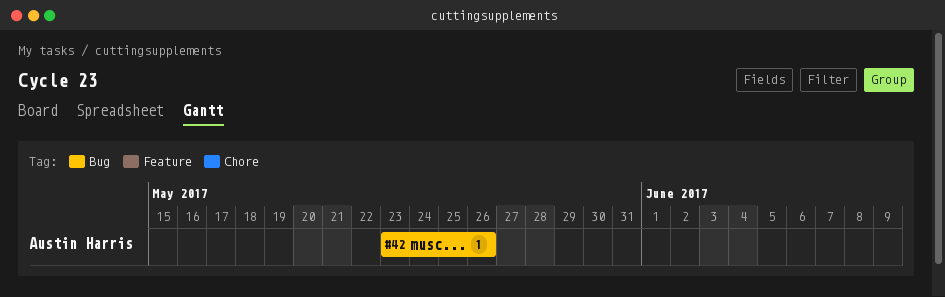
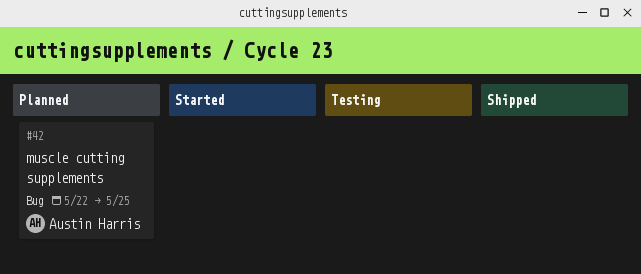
#42, start: May 23 -> May 22
#42, due: May 26 -> May 25

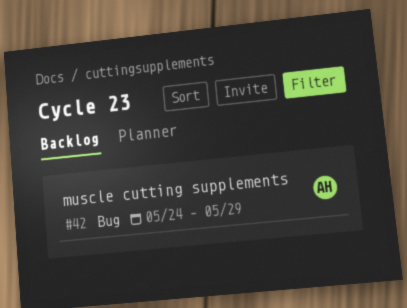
#42, start: May 22 -> May 24
#42, due: May 25 -> May 29

